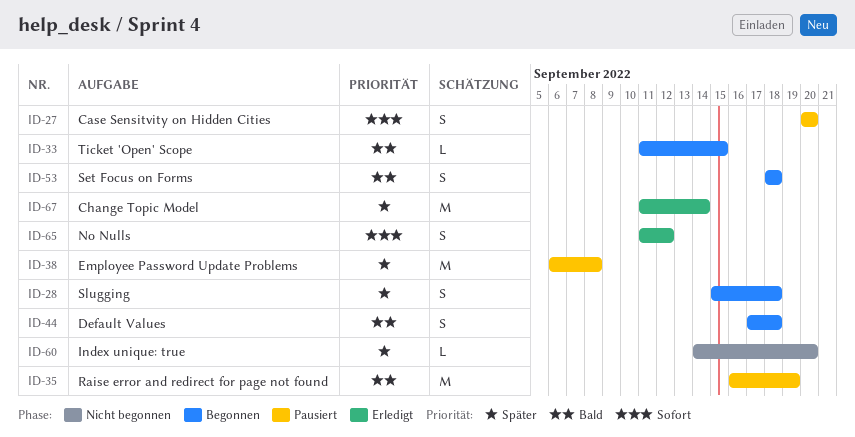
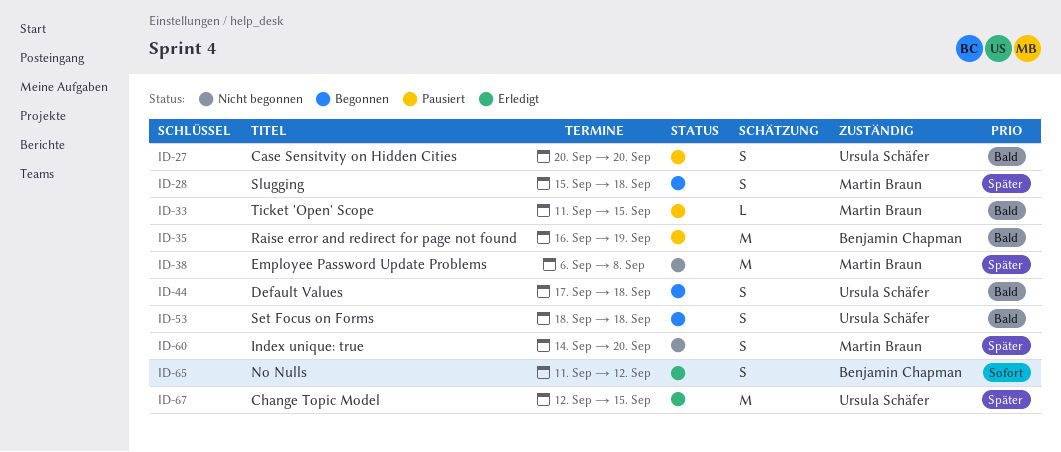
ID-27, priority: Sofort -> Bald
ID-33, status: Begonnen -> Pausiert
ID-38, status: Pausiert -> Nicht begonnen
ID-60, estimate: L -> S
ID-67, start: Sep 11 -> Sep 12
ID-67, due: Sep 14 -> Sep 15

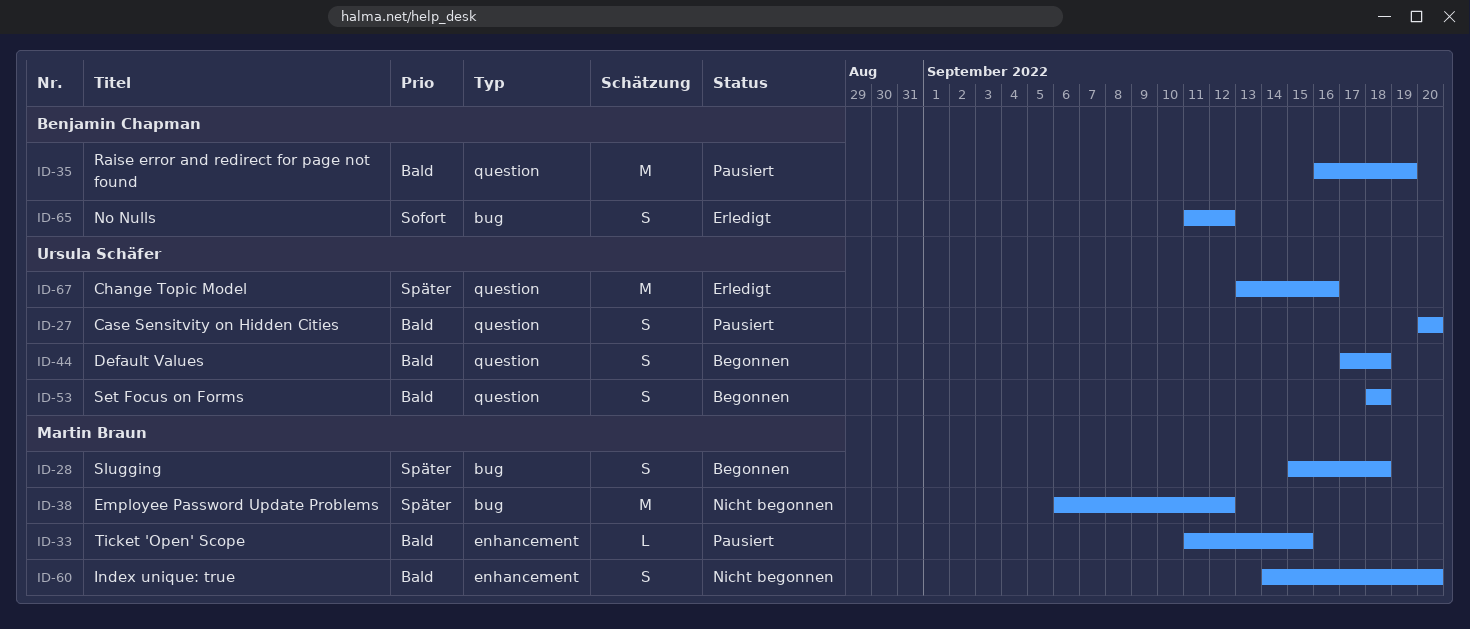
ID-38, due: Sep 8 -> Sep 12
ID-60, priority: Später -> Bald
ID-67, start: Sep 12 -> Sep 13
ID-67, due: Sep 15 -> Sep 16

